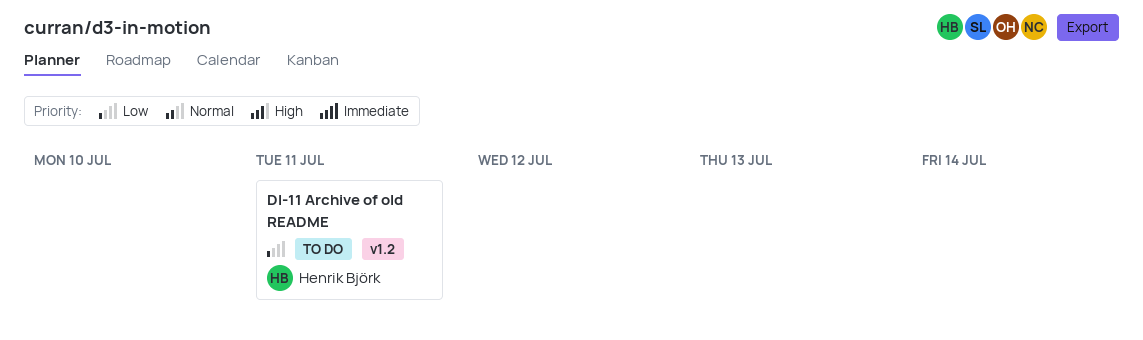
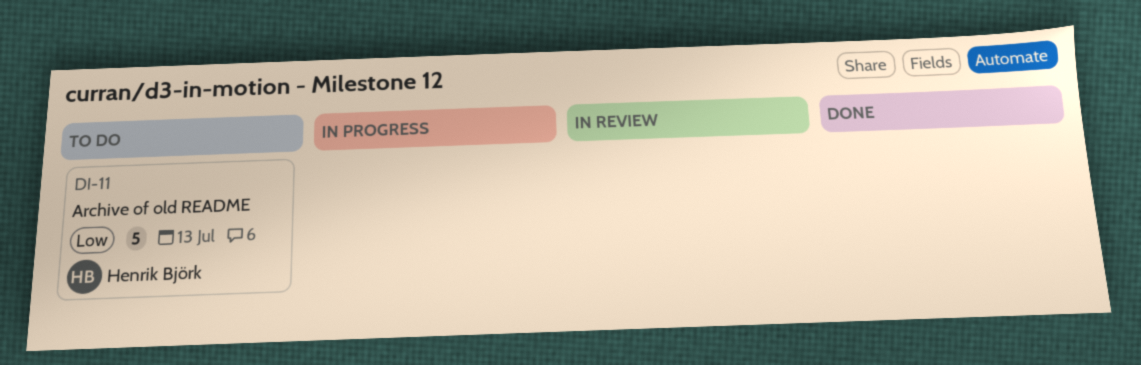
DI-11, due: Jul 11 -> Jul 13

